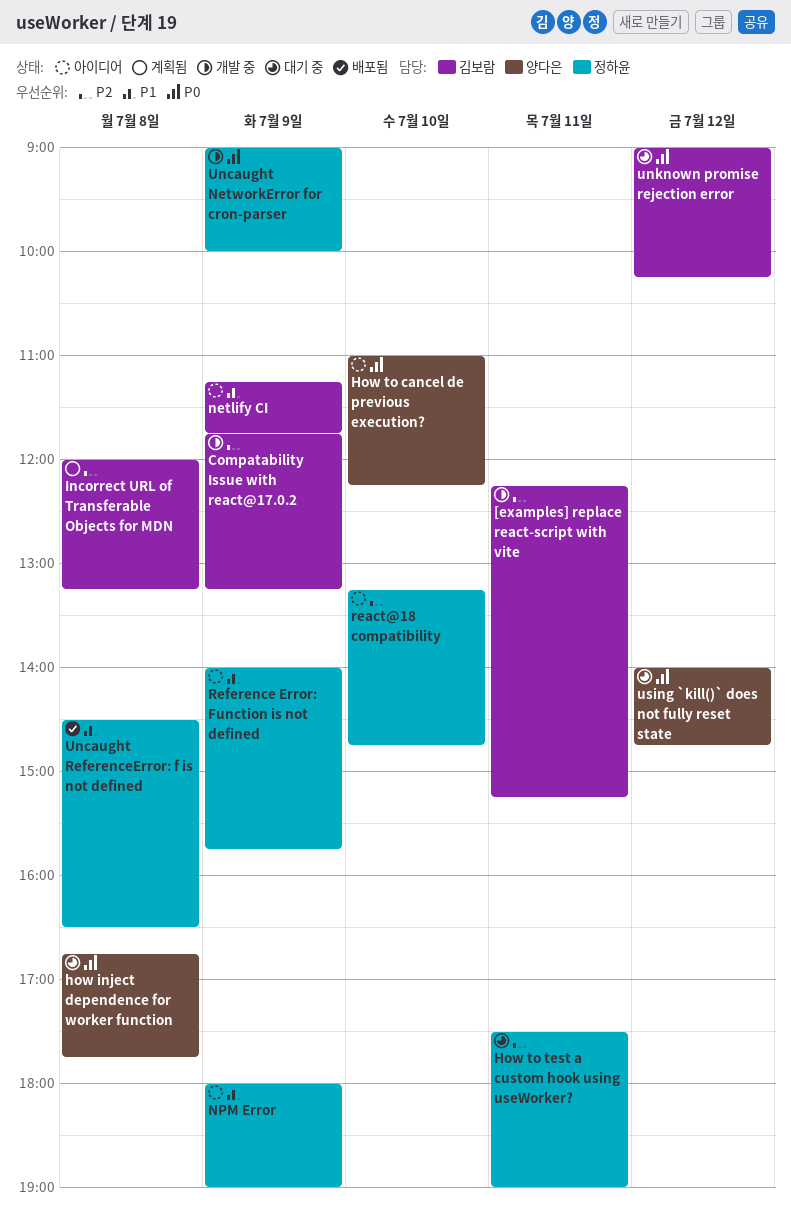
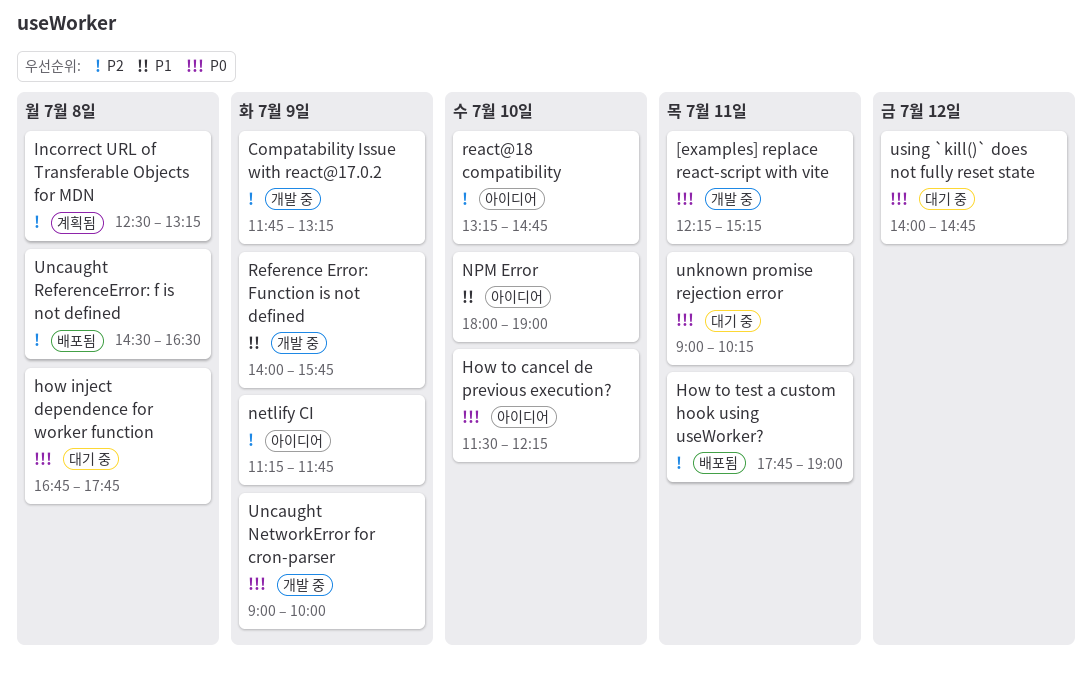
[examples] replace react-script with vite, priority: P2 -> P0
How to cancel de previous execution?, begins: 11:00 -> 11:30
How to test a custom hook using useWorker?, status: 대기 중 -> 배포됨
How to test a custom hook using useWorker?, begins: 17:30 -> 17:45
Incorrect URL of Transferable Objects for MDN, begins: 12:00 -> 12:30
netlify CI, priority: P1 -> P2
NPM Error, day: Jul 9 -> Jul 10
Reference Error: Function is not defined, status: 아이디어 -> 개발 중
Uncaught ReferenceError: f is not defined, priority: P1 -> P2
unknown promise rejection error, day: Jul 12 -> Jul 11

